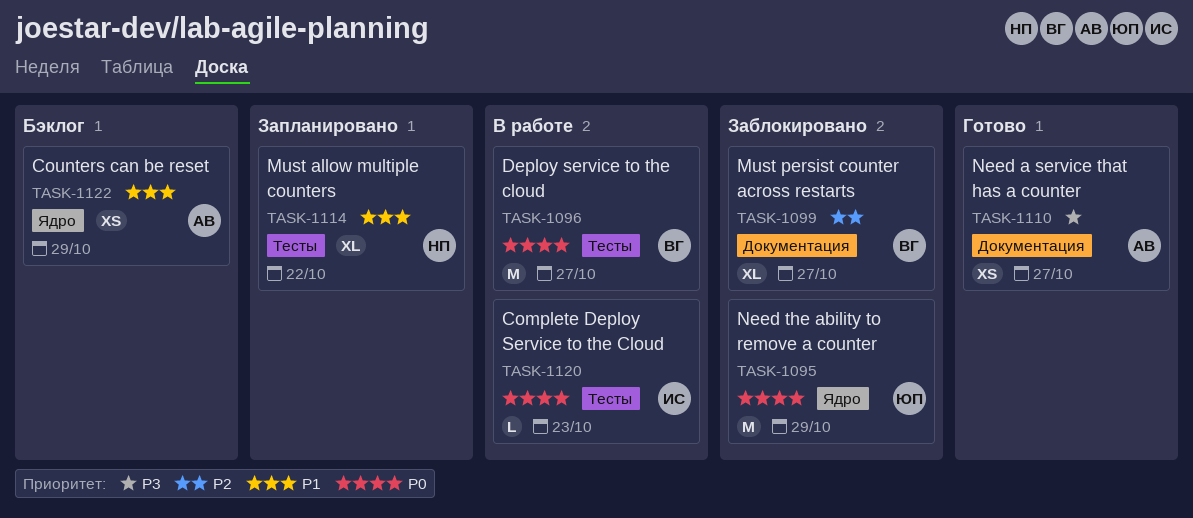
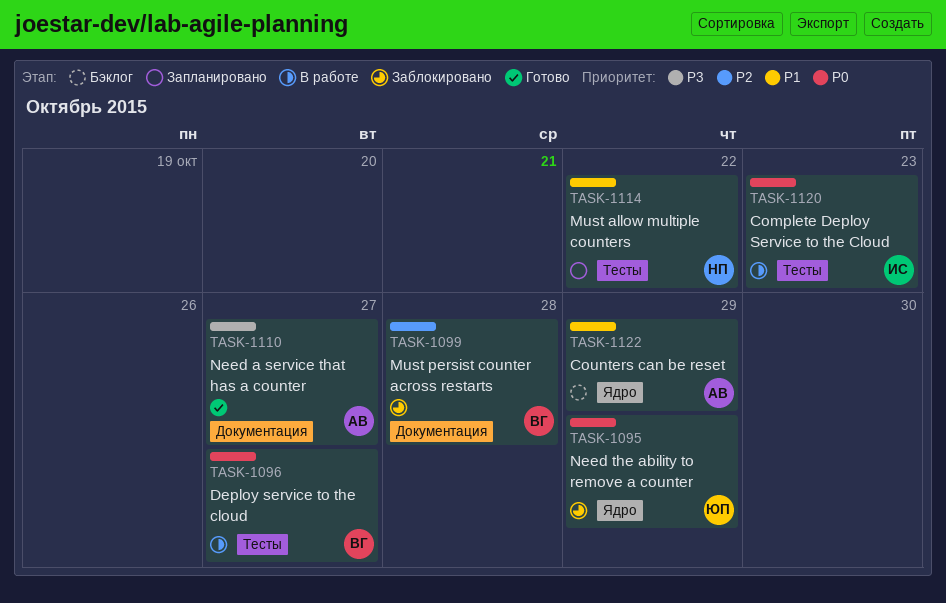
TASK-1099, due: Oct 27 -> Oct 28

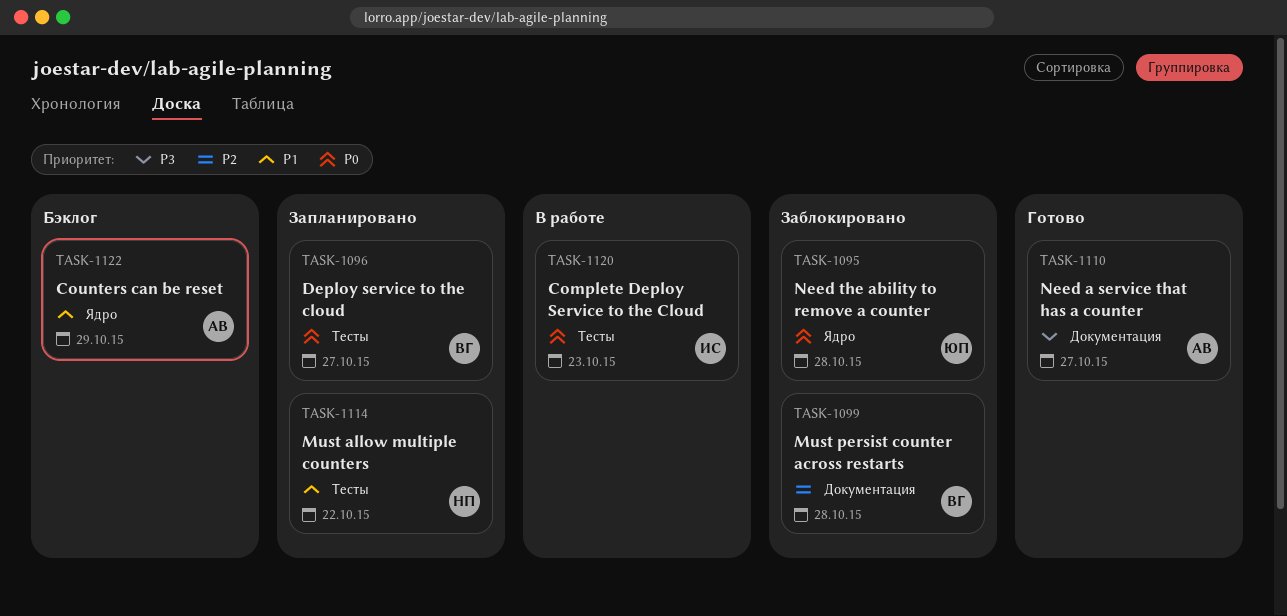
TASK-1095, due: Oct 29 -> Oct 28
TASK-1096, status: В работе -> Запланировано

